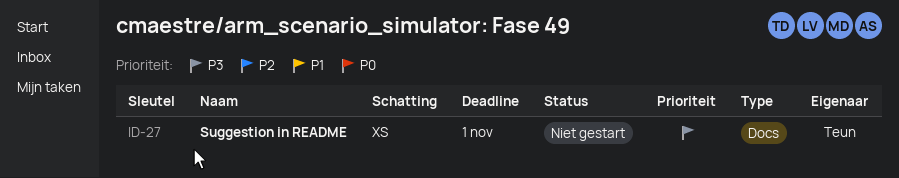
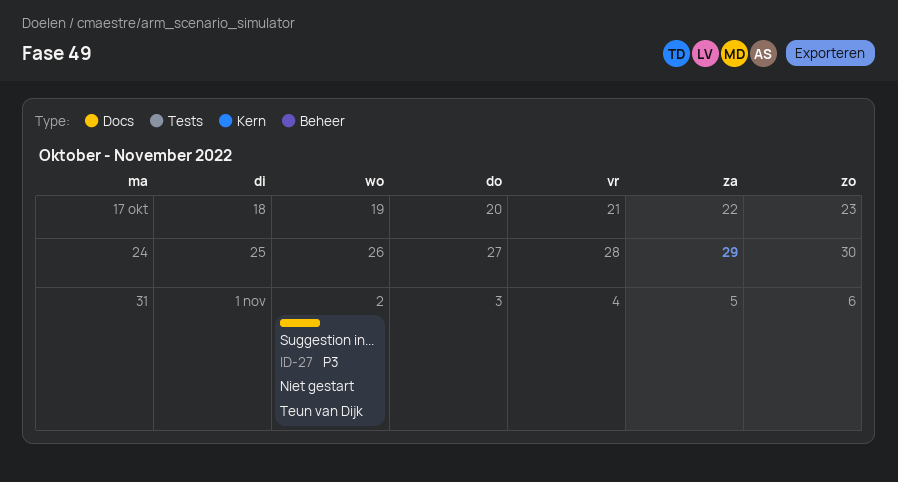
ID-27, due: Nov 1 -> Nov 2

